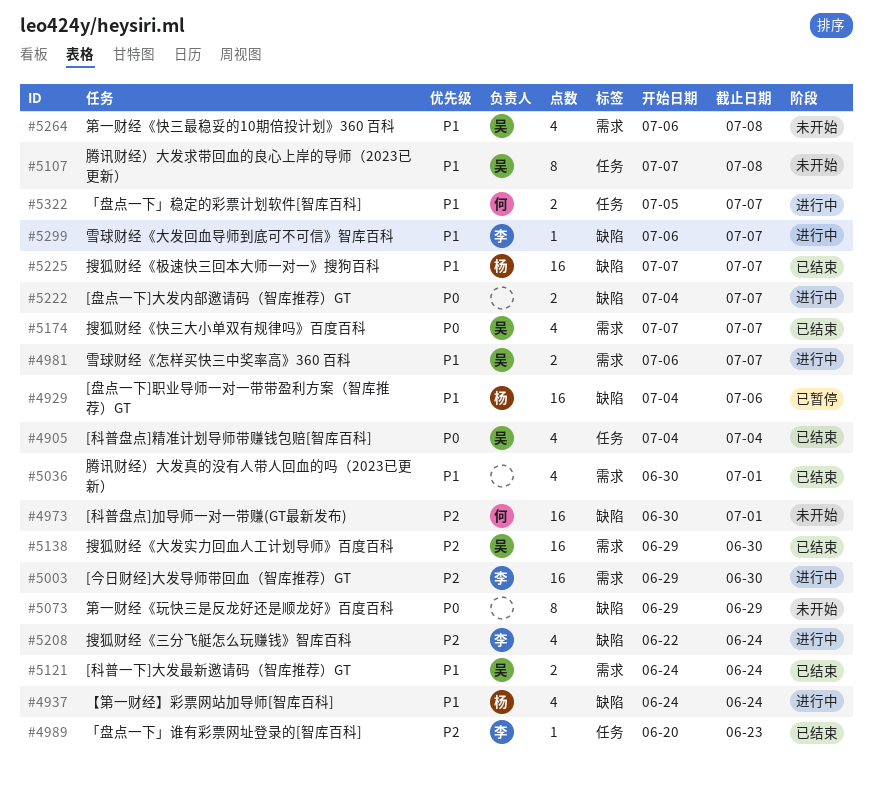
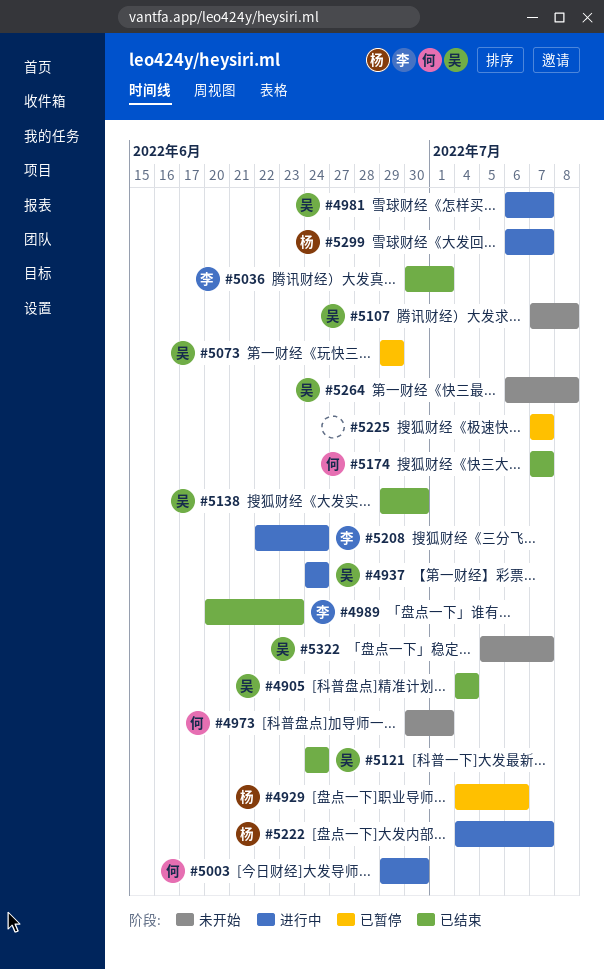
#4937, owner: 杨 -> 吴
#5003, owner: 李 -> 何
#5036, owner: none -> 李
#5073, status: 未开始 -> 已暂停
#5073, owner: none -> 吴
#5174, owner: 吴 -> 何
#5222, owner: none -> 杨
#5225, status: 已结束 -> 已暂停
#5225, owner: 杨 -> none
#5299, owner: 李 -> 杨
#5322, status: 进行中 -> 未开始
#5322, owner: 何 -> 吴

